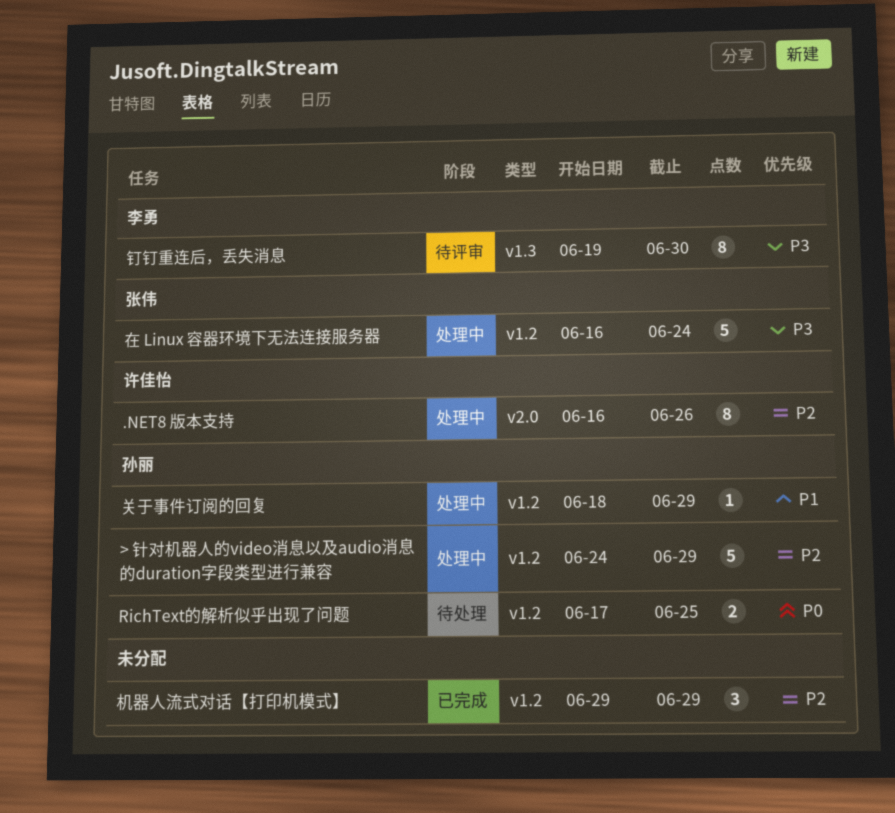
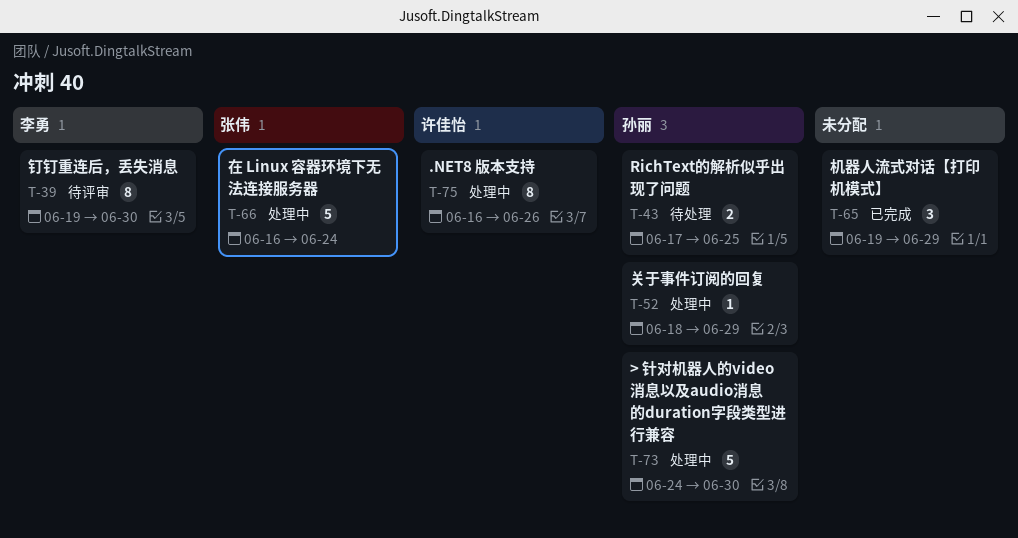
> 针对机器人的video消息以及audio消息的duration字段类型进行兼容, due: Jun 29 -> Jun 30
机器人流式对话【打印机模式】, start: Jun 29 -> Jun 19

